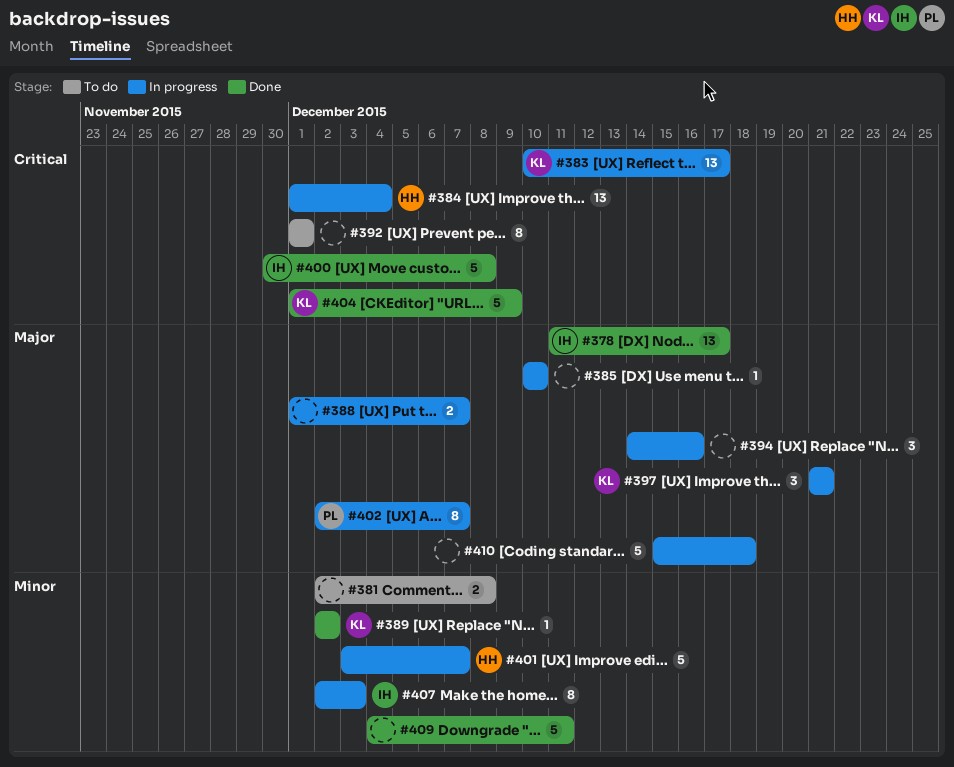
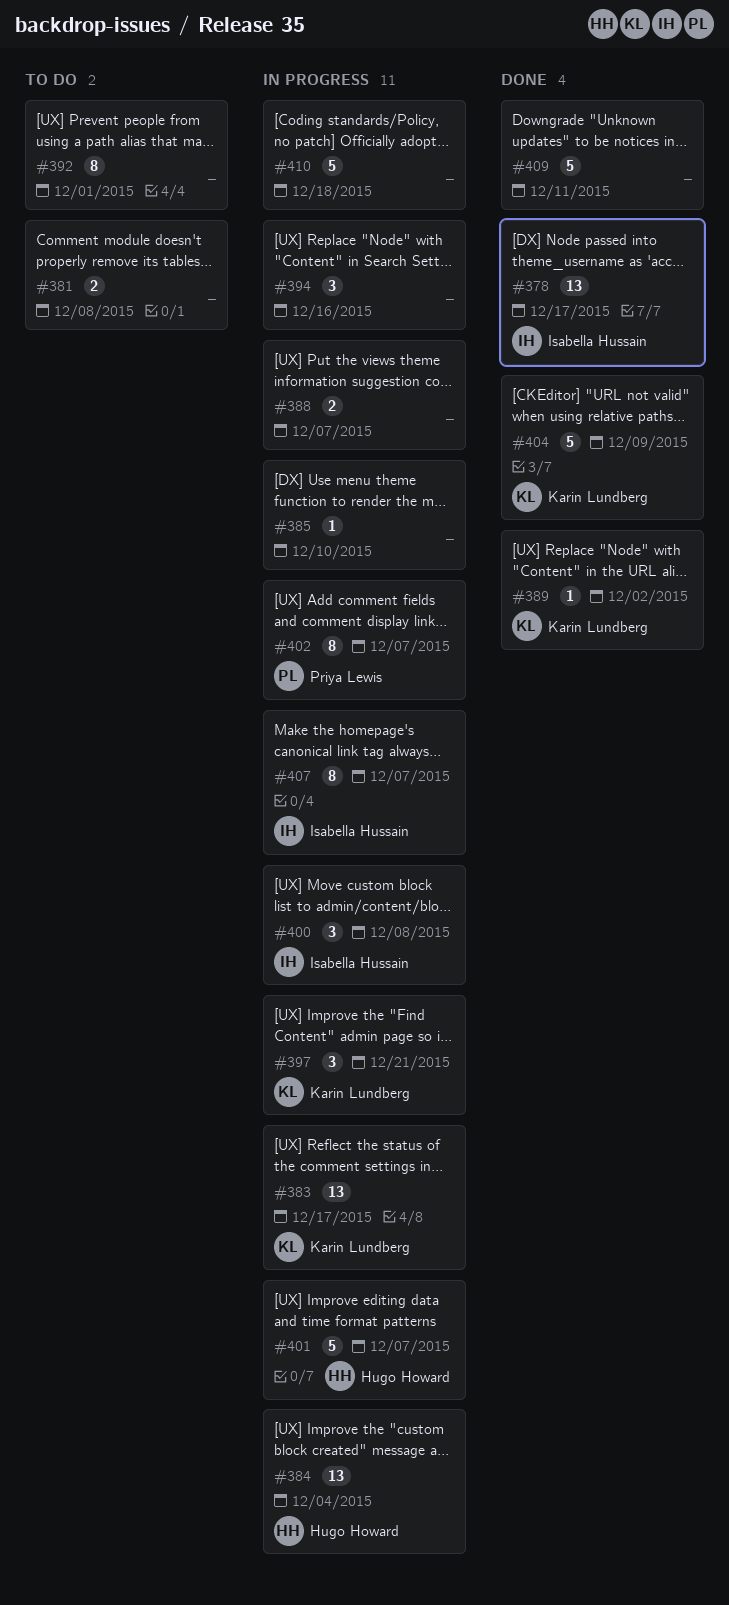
#400, status: Done -> In progress
#400, estimate: 5 -> 3
#407, due: Dec 3 -> Dec 7

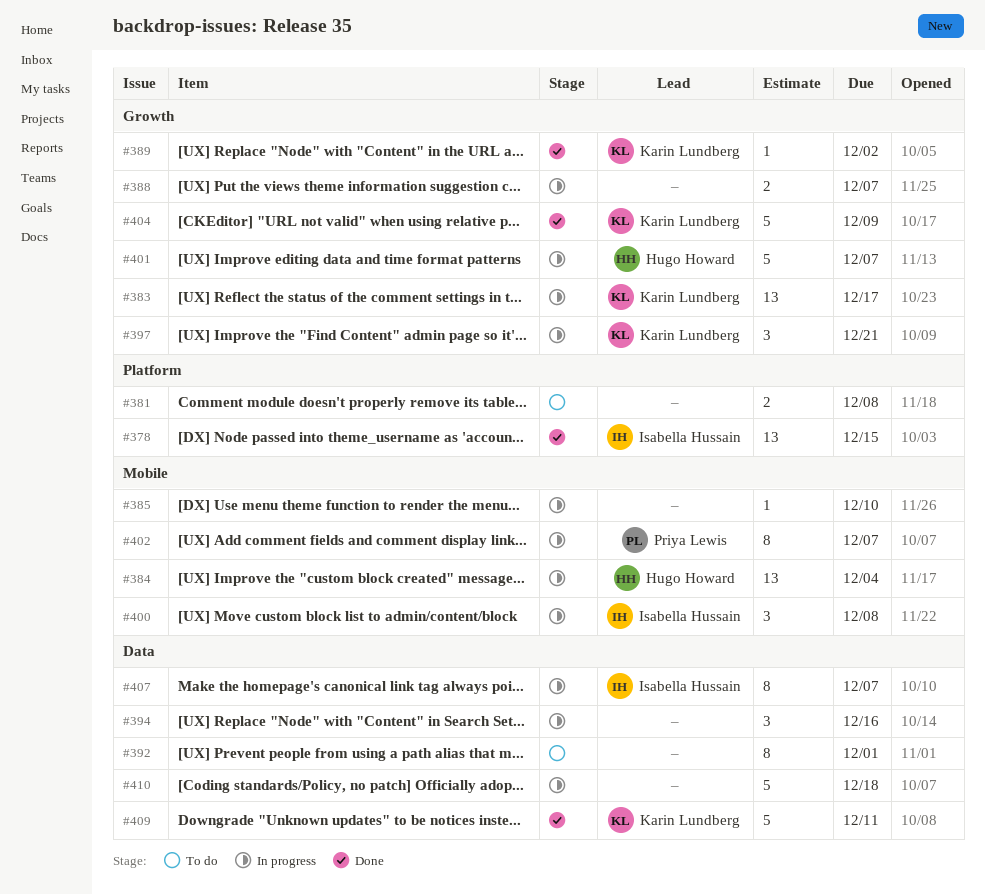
#378, due: Dec 17 -> Dec 15
#409, owner: none -> Karin Lundberg

